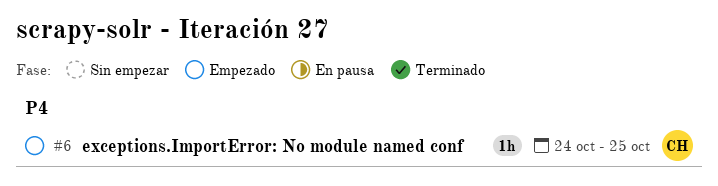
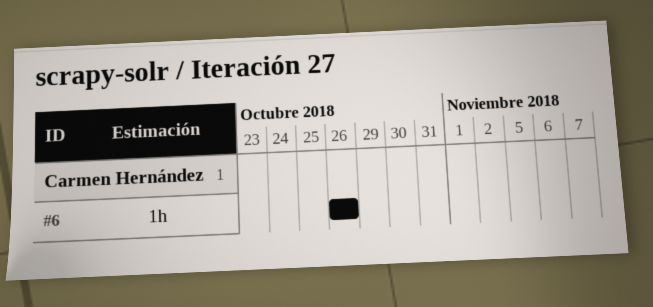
#6, start: Oct 24 -> Oct 26
#6, due: Oct 25 -> Oct 26

